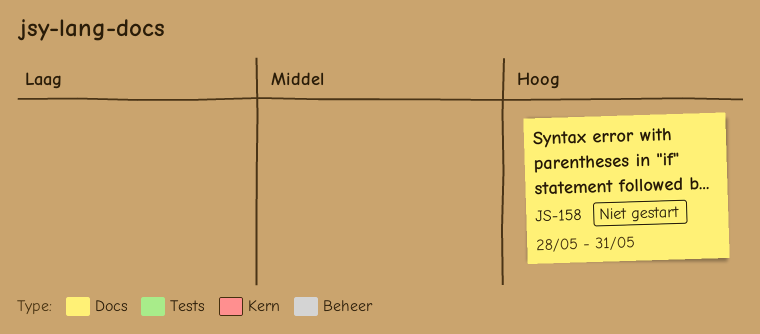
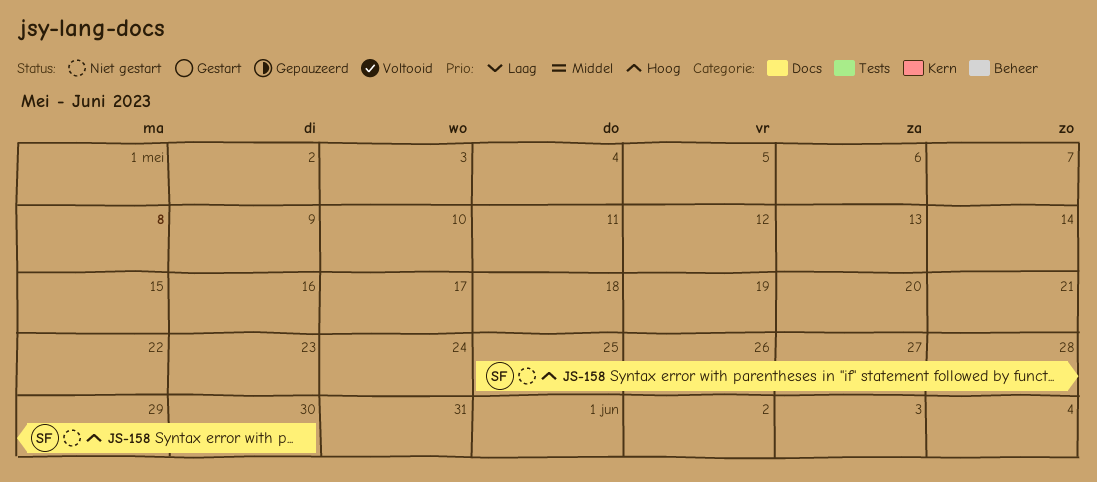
JS-158, start: May 28 -> May 25
JS-158, due: May 31 -> May 30

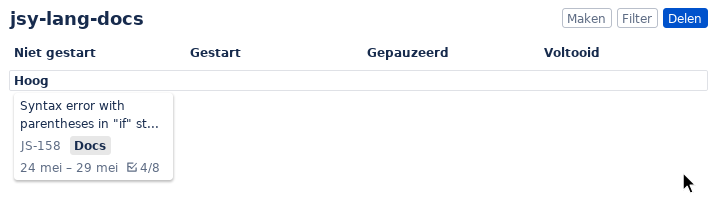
JS-158, start: May 25 -> May 24
JS-158, due: May 30 -> May 29

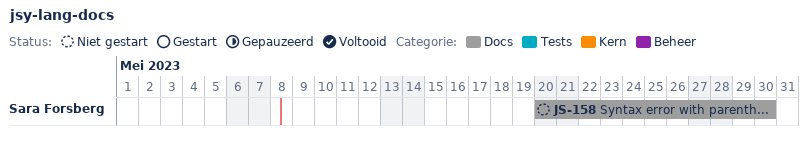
JS-158, start: May 24 -> May 20
JS-158, due: May 29 -> May 30

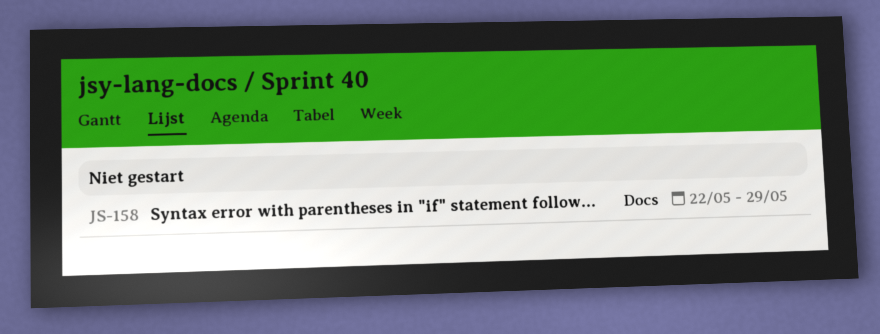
JS-158, start: May 20 -> May 22
JS-158, due: May 30 -> May 29

